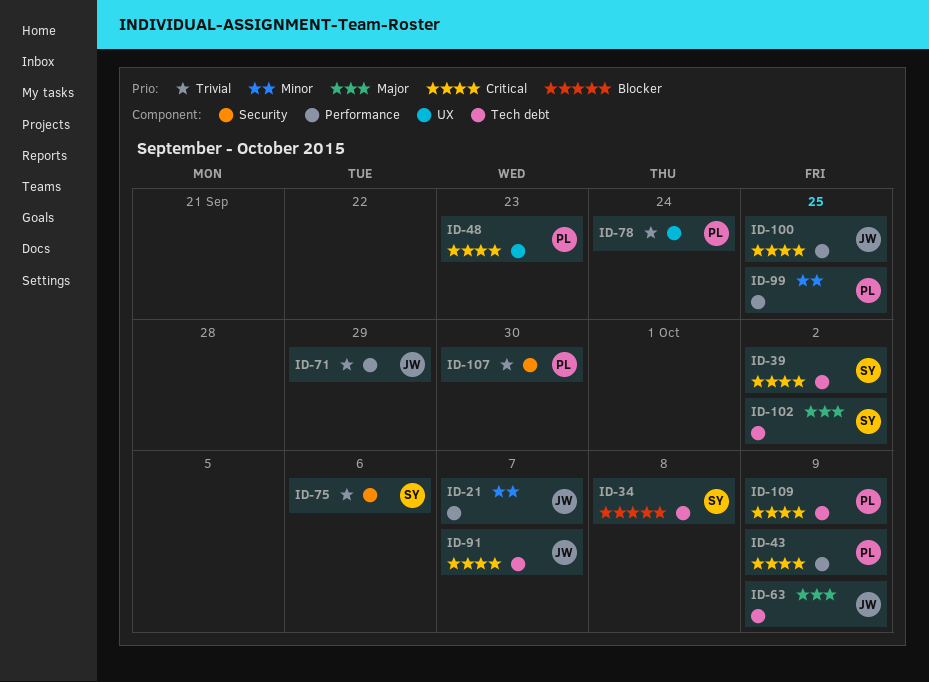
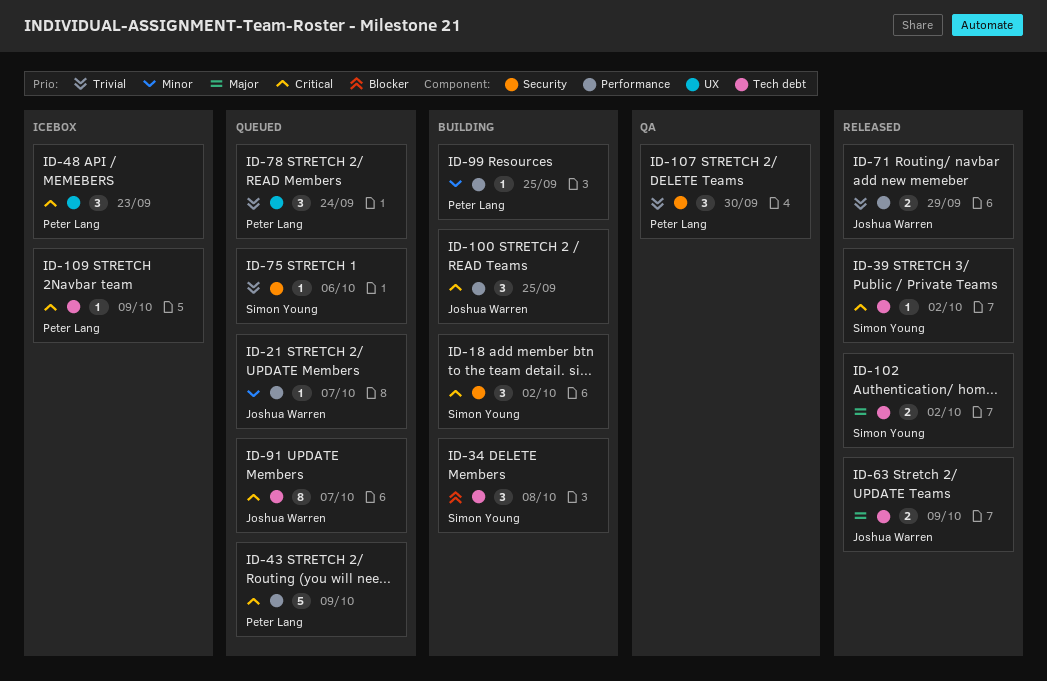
ID-18: none -> present

